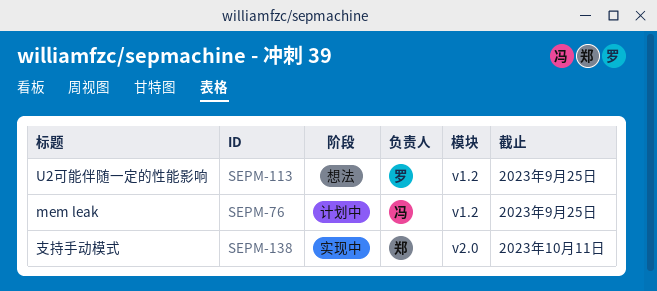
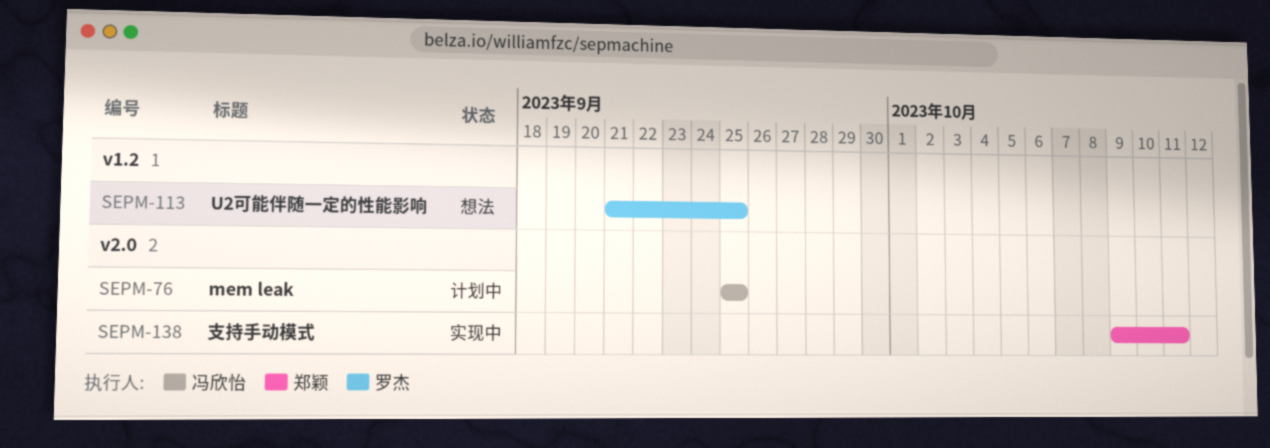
SEPM-76, label: v1.2 -> v2.0

